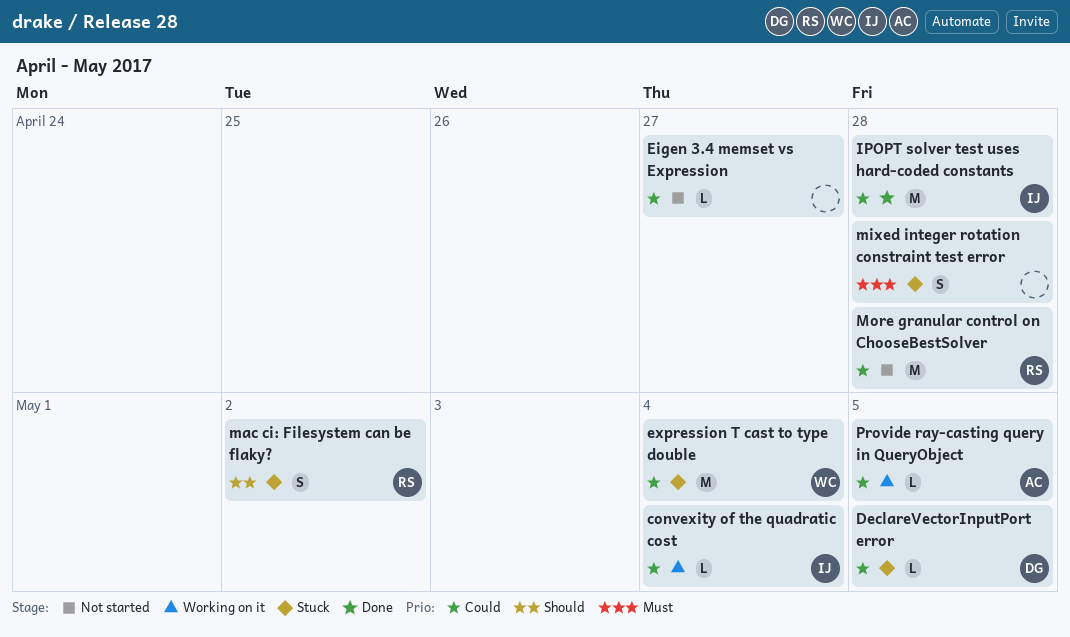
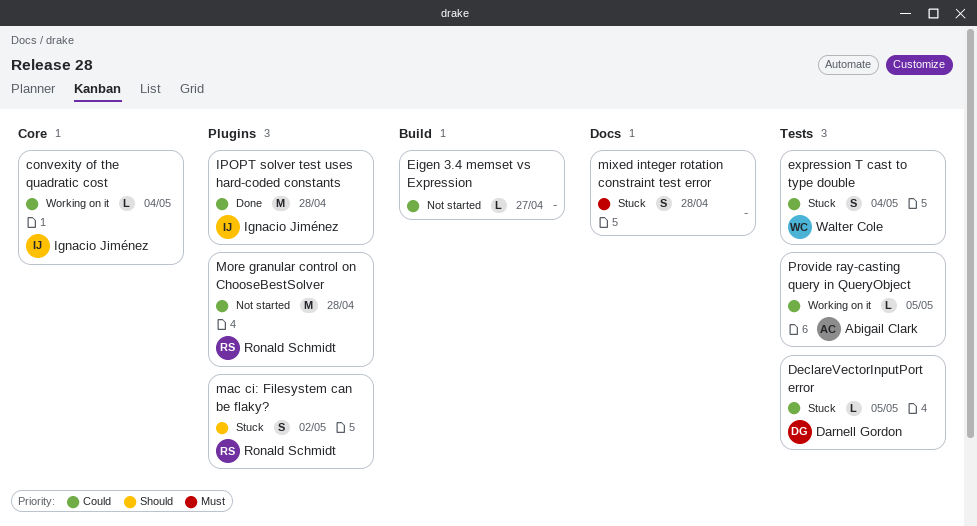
expression T cast to type double, estimate: M -> S

